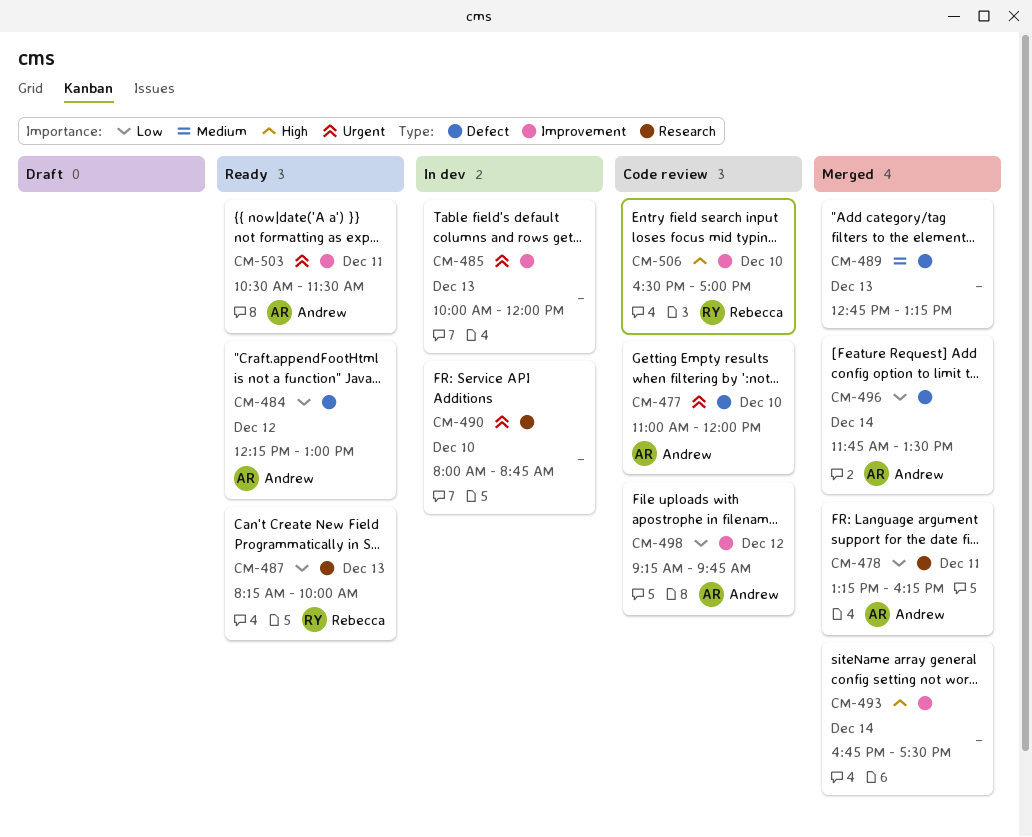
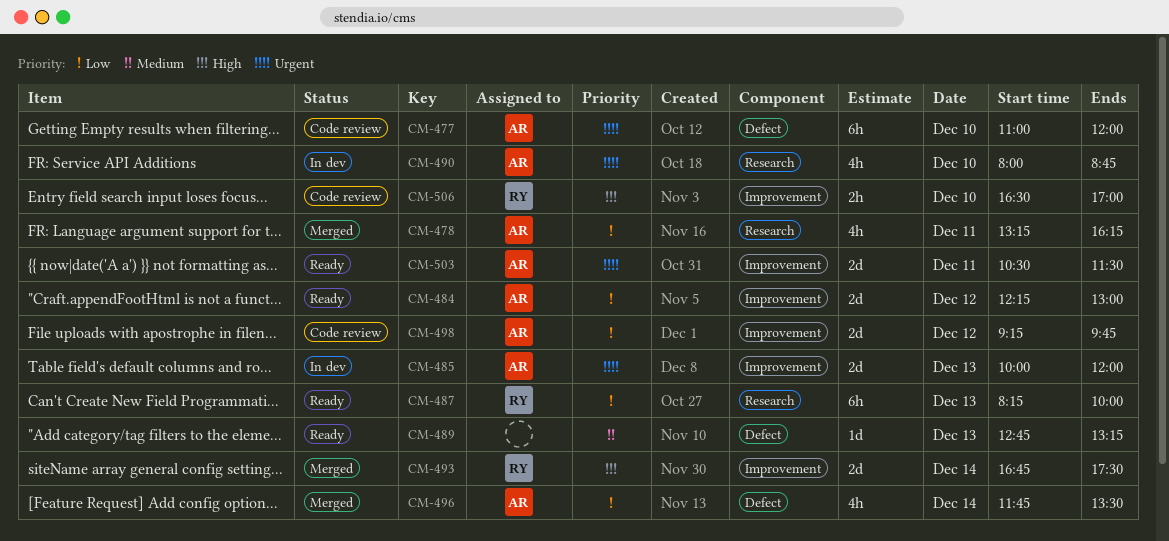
CM-484, label: Defect -> Improvement
CM-485, owner: none -> Andrew
CM-489, status: Merged -> Ready
CM-490, owner: none -> Andrew
CM-493, owner: none -> Rebecca

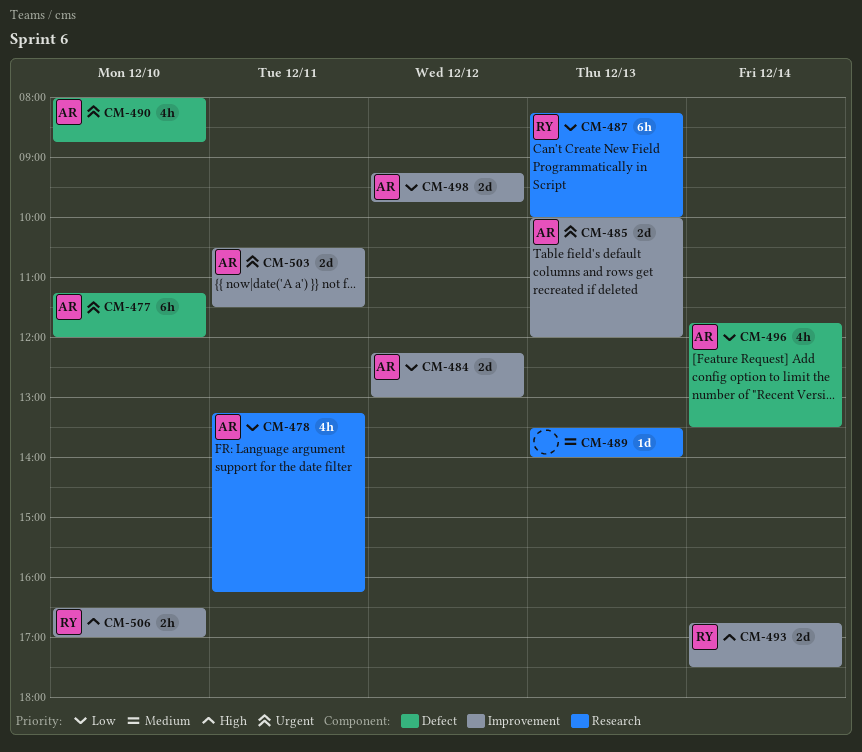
CM-477, begins: 11:00 -> 11:15
CM-489, label: Defect -> Research
CM-489, begins: 12:45 -> 13:30
CM-489, ends: 13:15 -> 14:00
CM-490, label: Research -> Defect

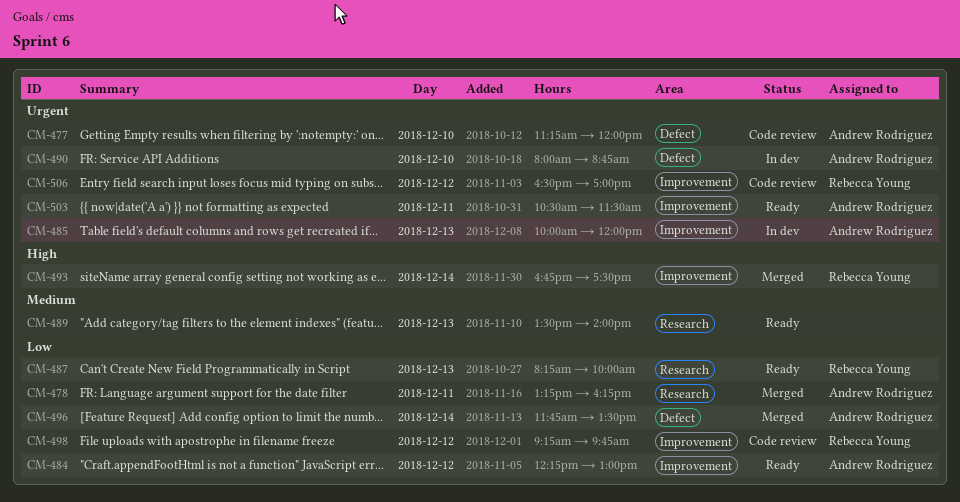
CM-498, owner: Andrew Rodriguez -> Rebecca Young
CM-506, priority: High -> Urgent
CM-506, day: Dec 10 -> Dec 12

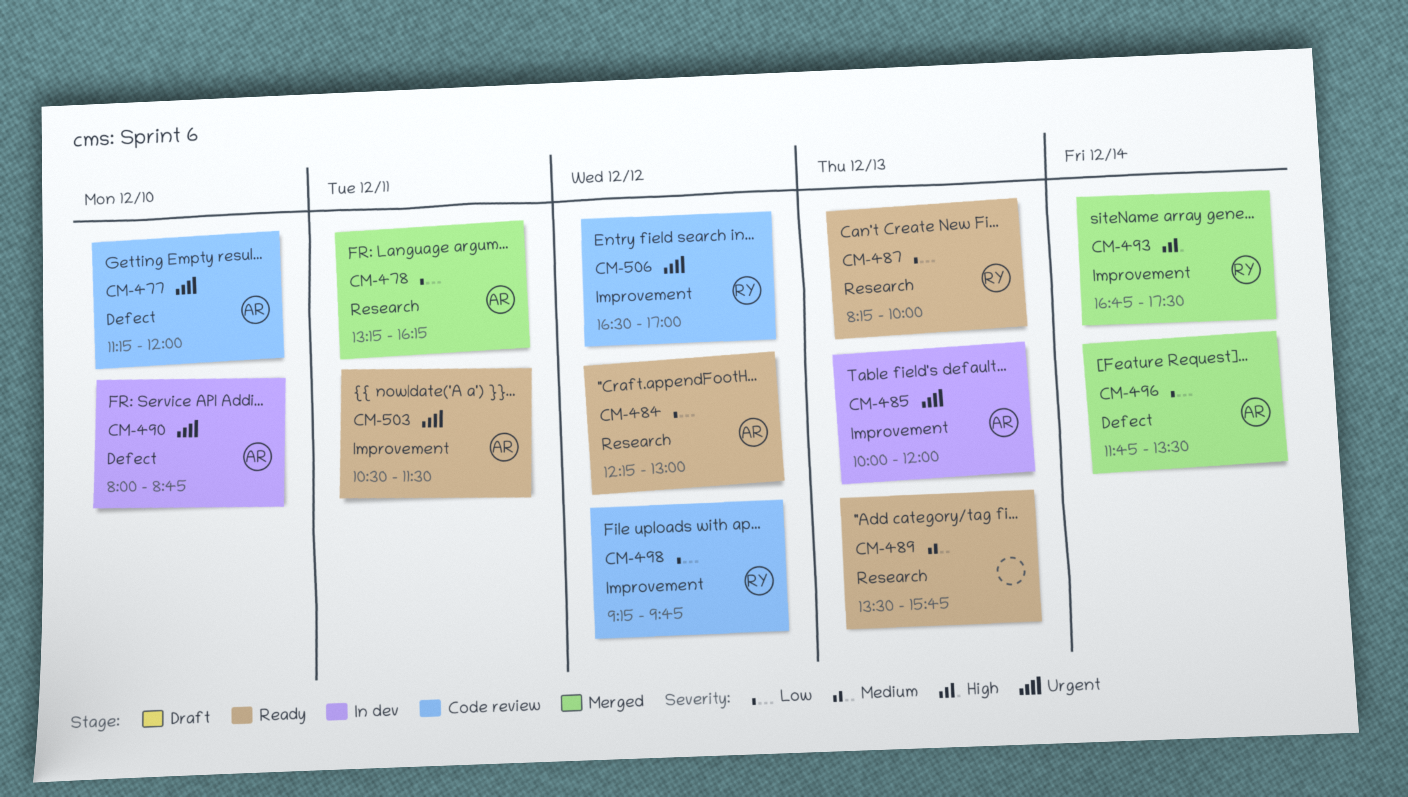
CM-484, label: Improvement -> Research
CM-489, ends: 14:00 -> 15:45

